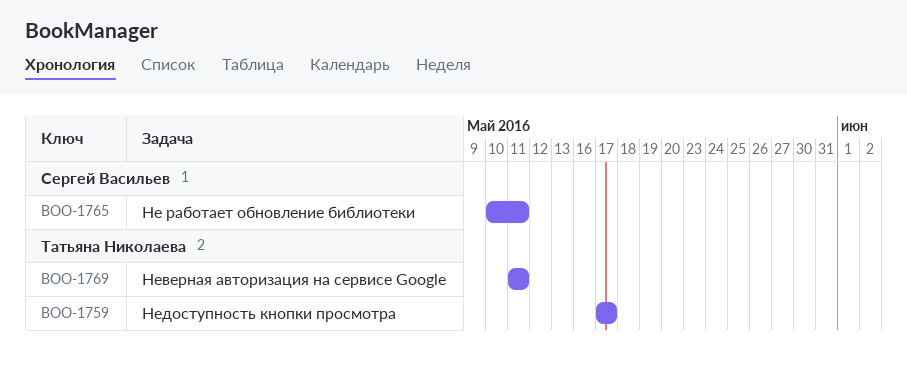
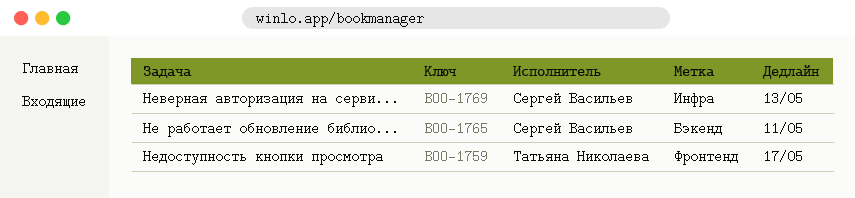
BOO-1769, owner: Татьяна Николаева -> Сергей Васильев
BOO-1769, due: May 11 -> May 13

